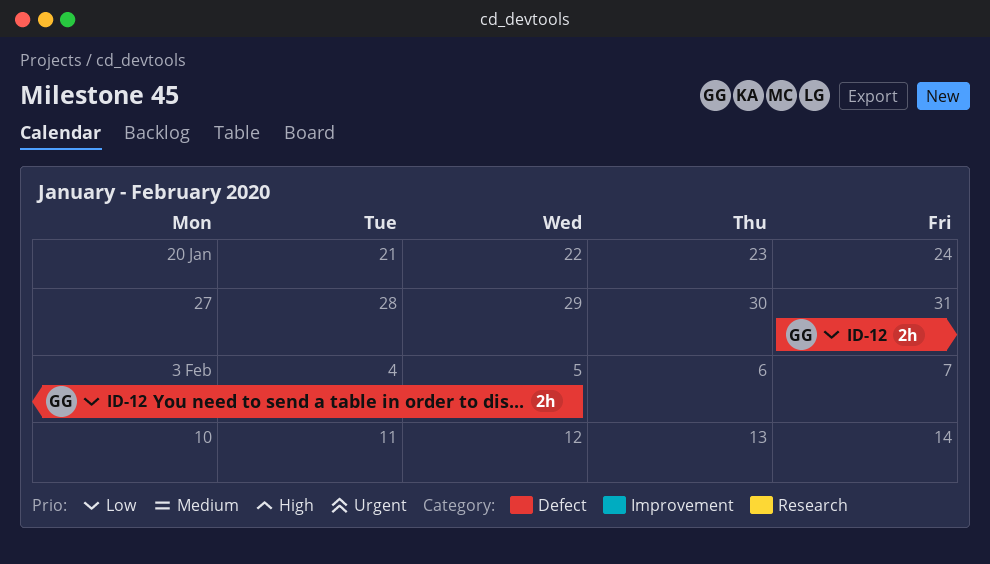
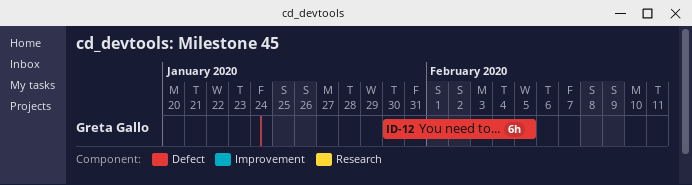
ID-12, estimate: 2h -> 6h
ID-12, start: Jan 31 -> Jan 30

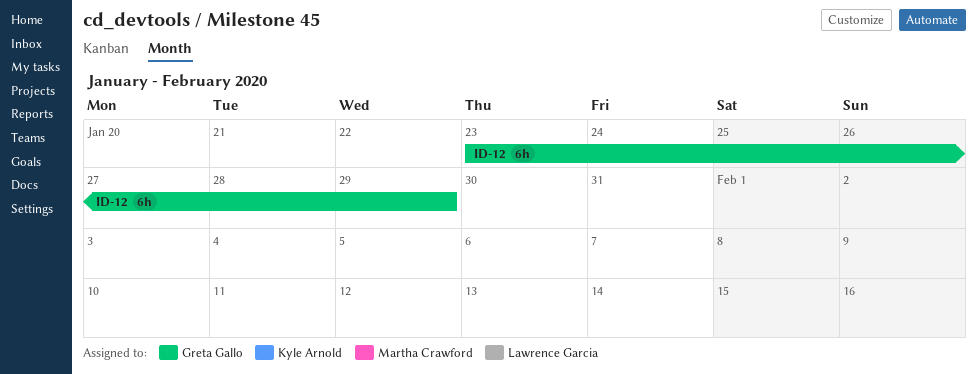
ID-12, start: Jan 30 -> Jan 23
ID-12, due: Feb 5 -> Jan 29

